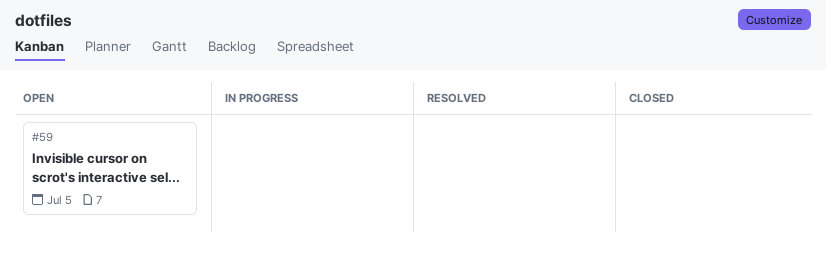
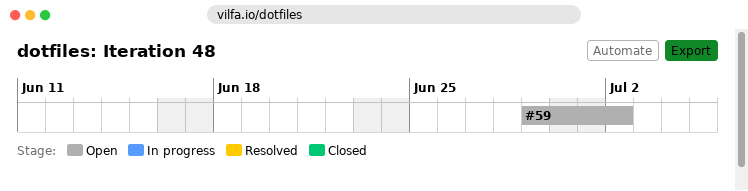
#59, due: Jul 5 -> Jul 2

